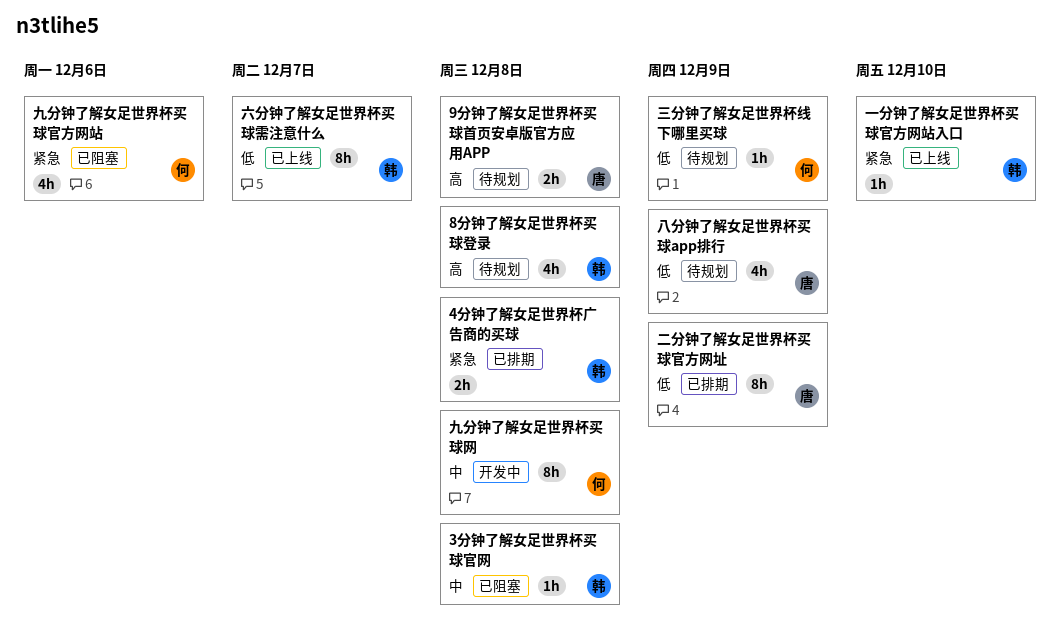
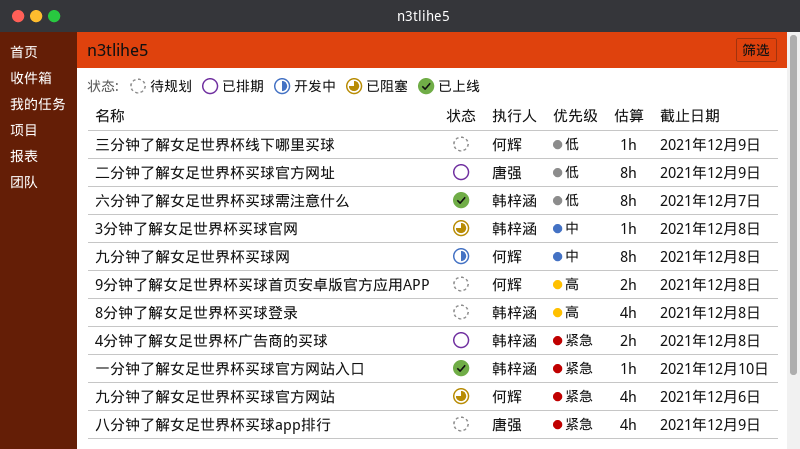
9分钟了解女足世界杯买球首页安卓版官方应用APP, owner: 唐强 -> 何辉
八分钟了解女足世界杯买球app排行, priority: 低 -> 紧急

